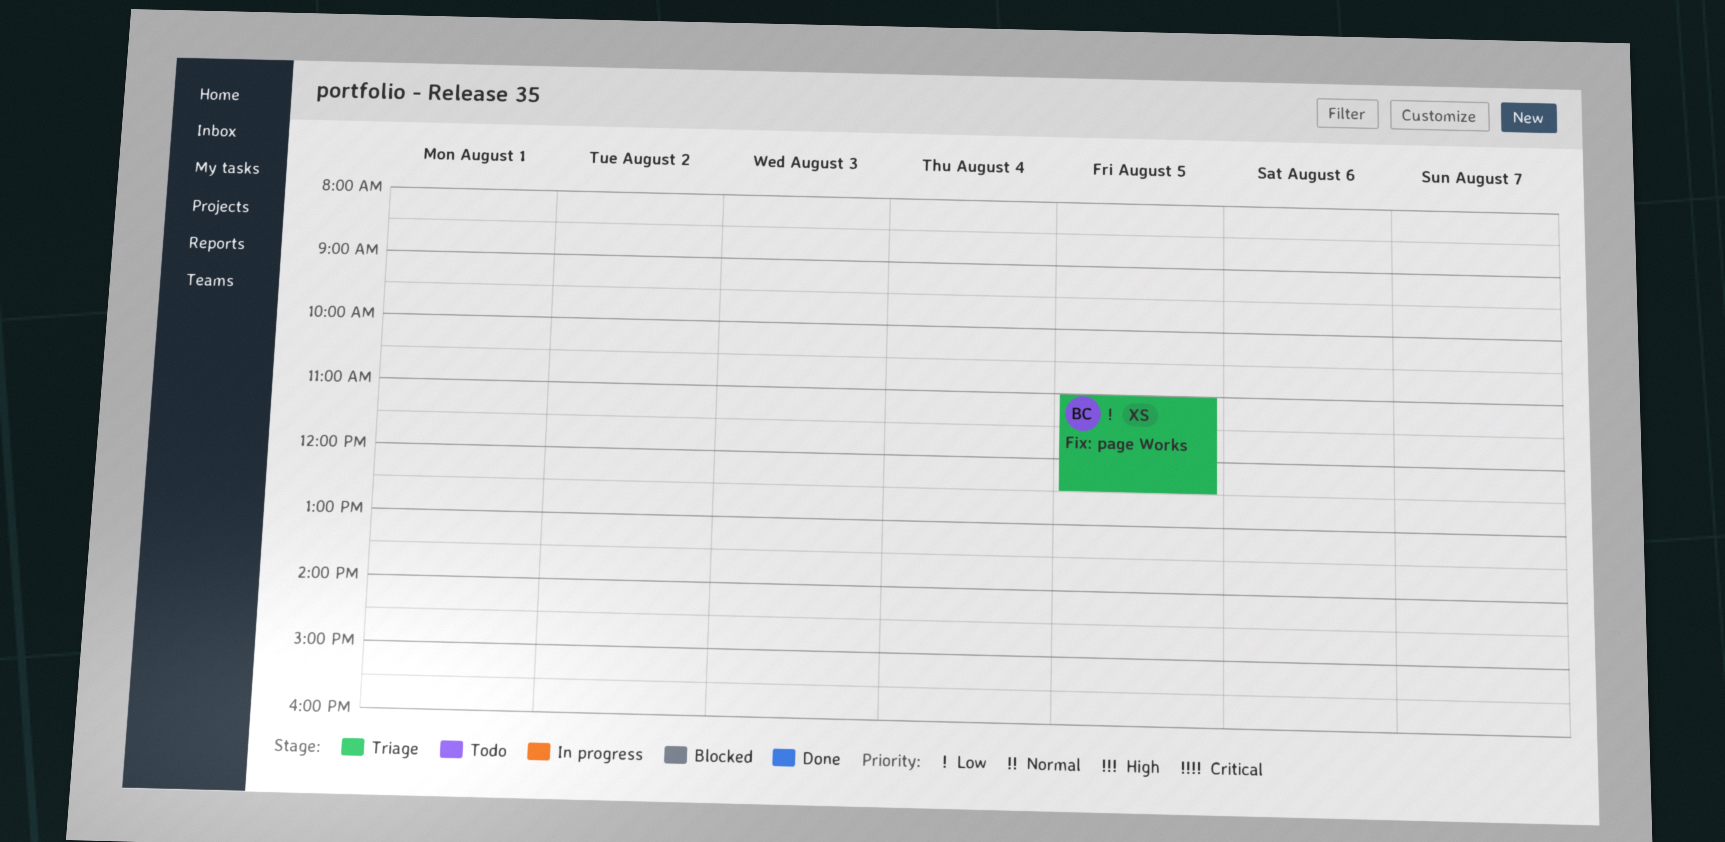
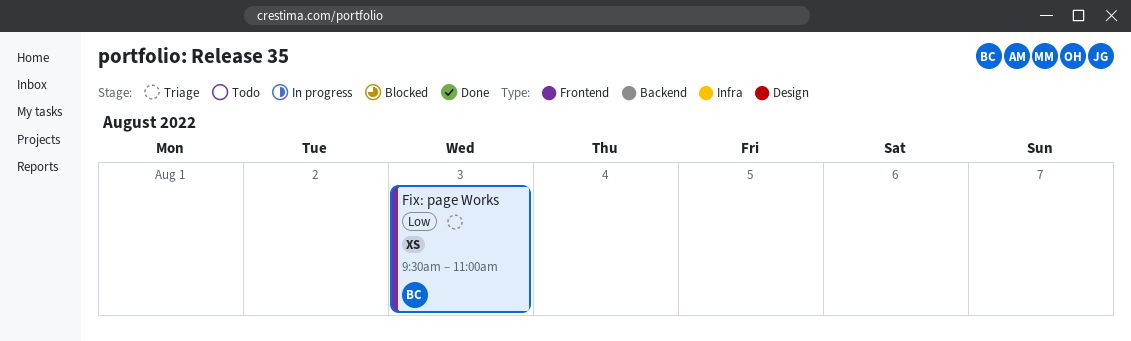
Fix: page Works, day: Aug 5 -> Aug 3
Fix: page Works, begins: 11:00 -> 09:30
Fix: page Works, ends: 12:30 -> 11:00

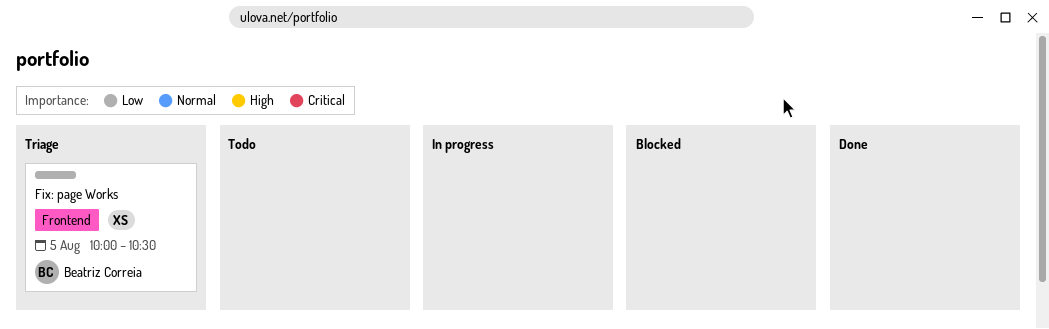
Fix: page Works, day: Aug 3 -> Aug 5
Fix: page Works, begins: 09:30 -> 10:00
Fix: page Works, ends: 11:00 -> 10:30

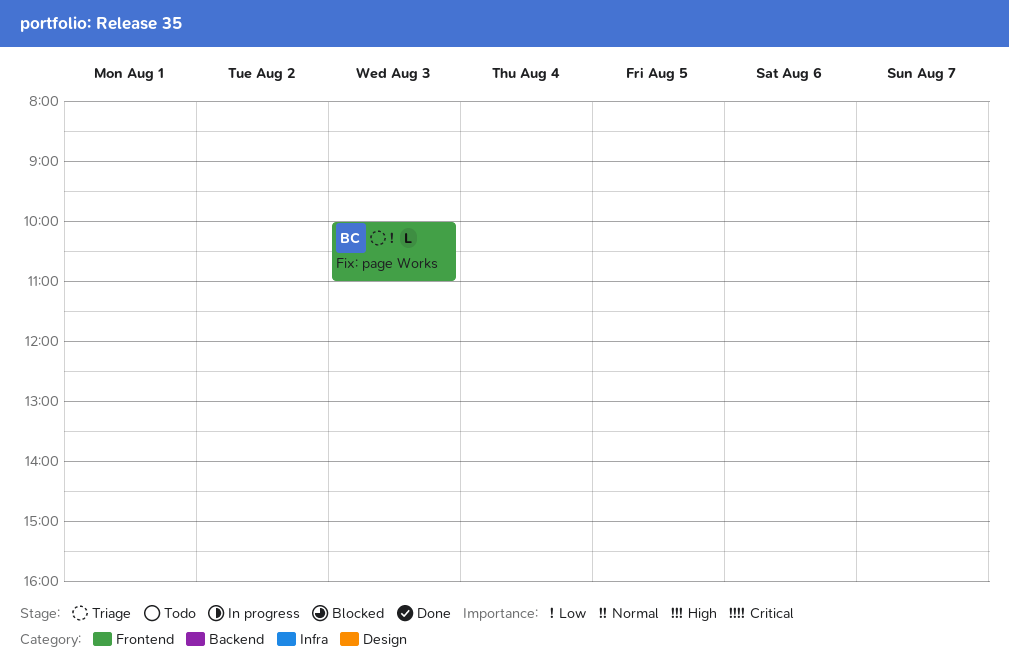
Fix: page Works, estimate: XS -> L
Fix: page Works, day: Aug 5 -> Aug 3
Fix: page Works, ends: 10:30 -> 11:00

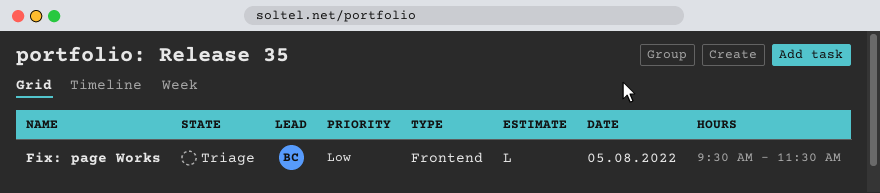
Fix: page Works, day: Aug 3 -> Aug 5
Fix: page Works, begins: 10:00 -> 09:30
Fix: page Works, ends: 11:00 -> 11:30

